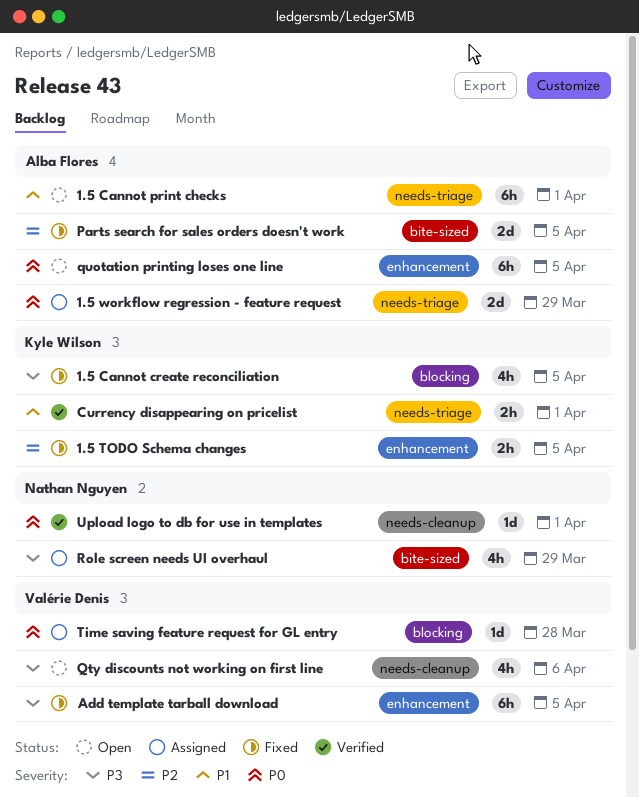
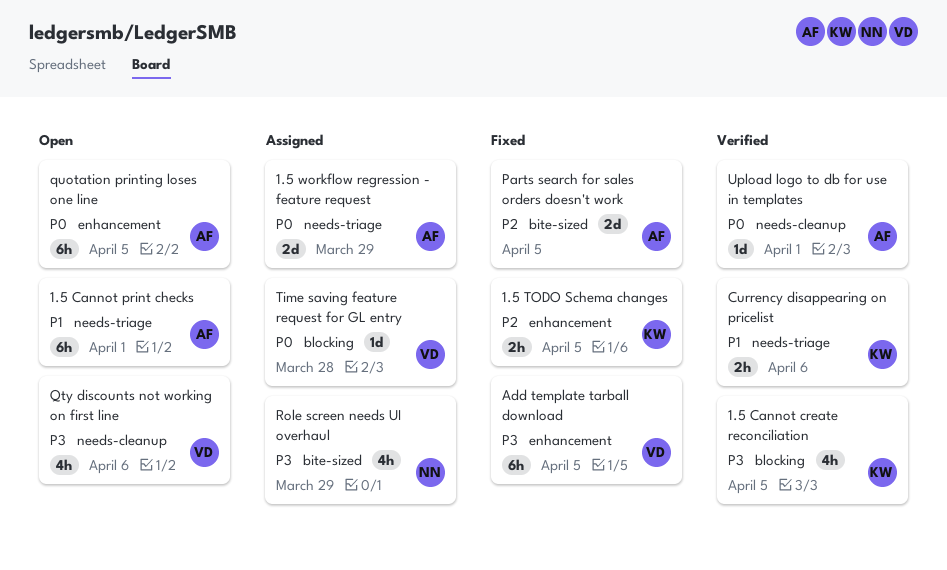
1.5 Cannot create reconciliation, status: Fixed -> Verified
Currency disappearing on pricelist, due: Apr 1 -> Apr 6
Upload logo to db for use in templates, owner: Nathan Nguyen -> Alba Flores

